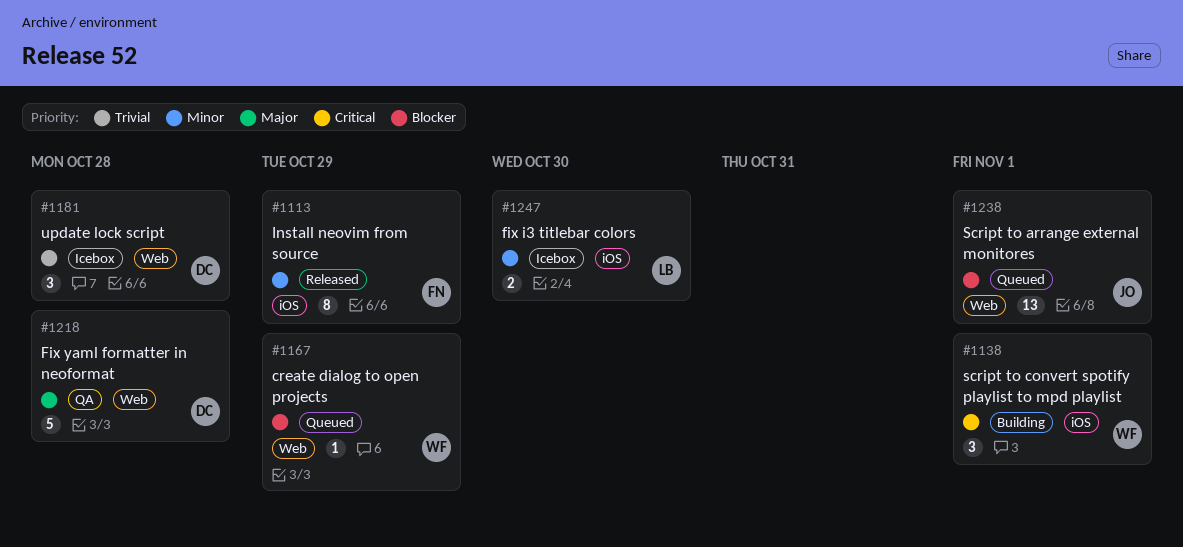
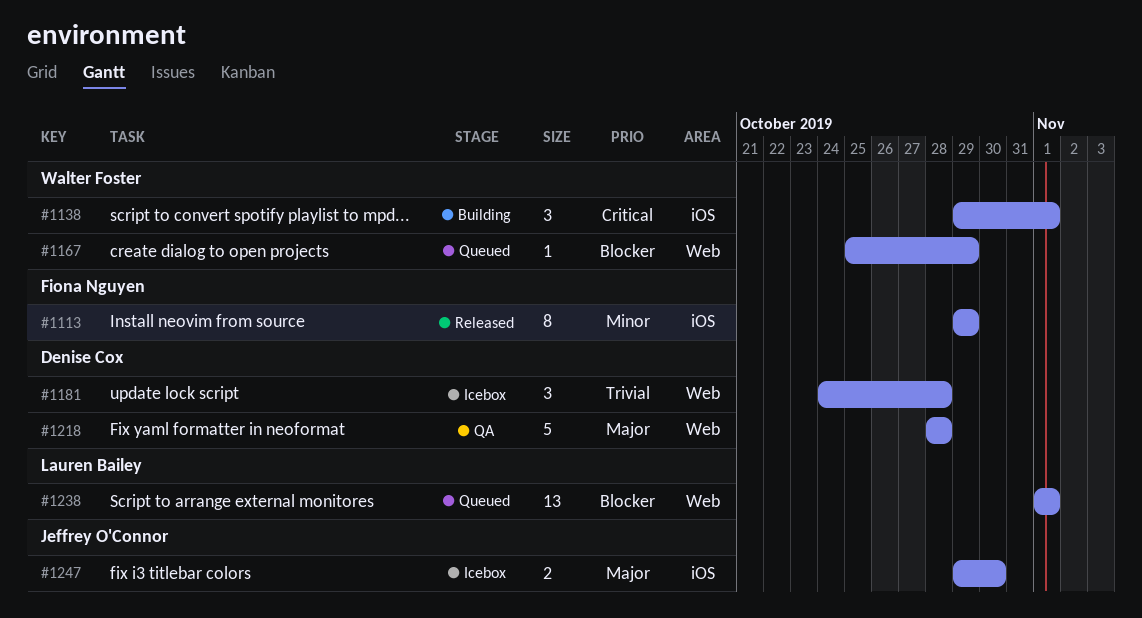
#1238, owner: Jeffrey O'Connor -> Lauren Bailey
#1247, owner: Lauren Bailey -> Jeffrey O'Connor
#1247, priority: Minor -> Major

